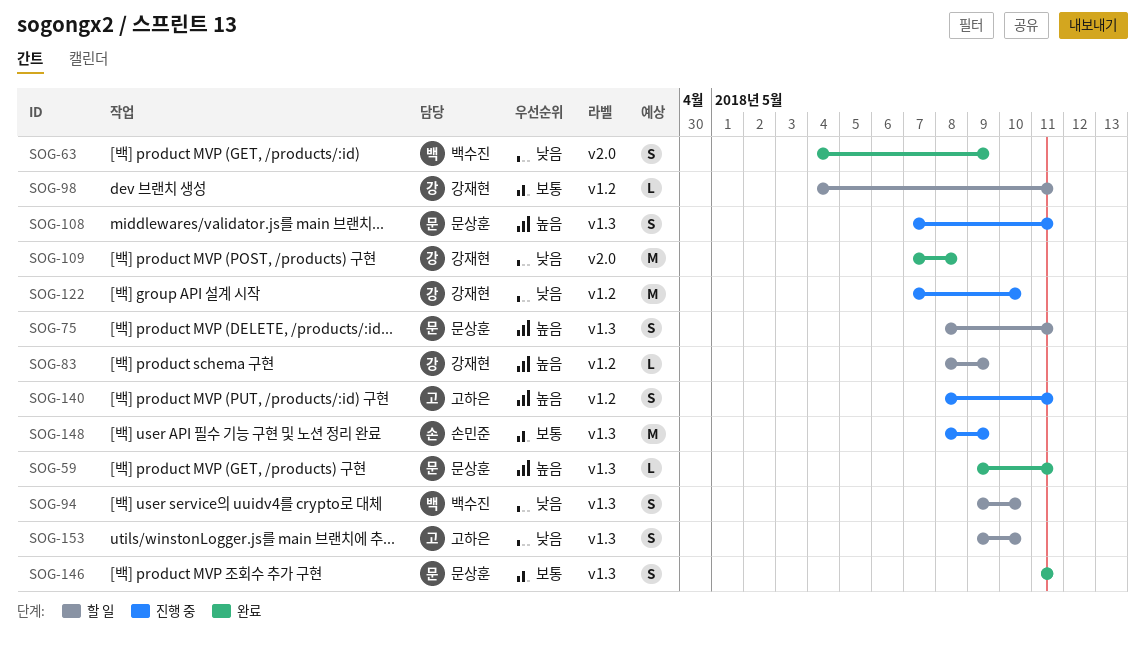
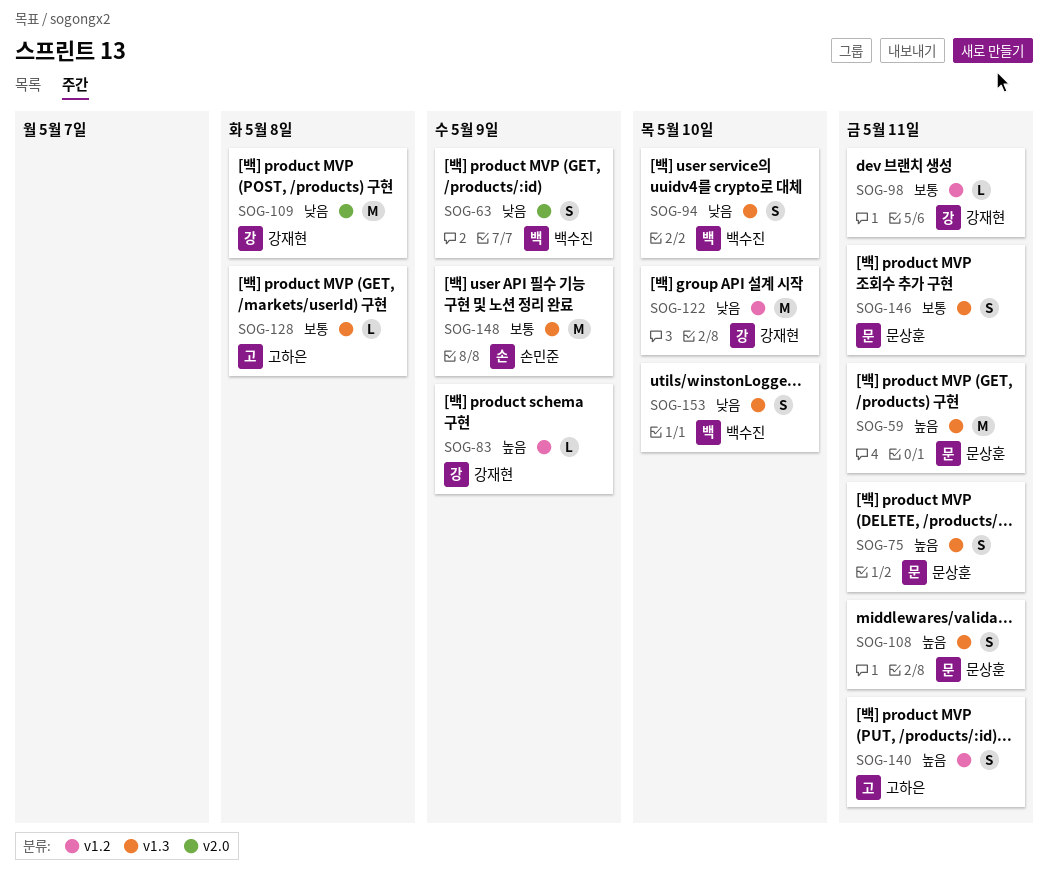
SOG-59, estimate: L -> M
SOG-128: none -> present
SOG-153, owner: 고하은 -> 백수진

